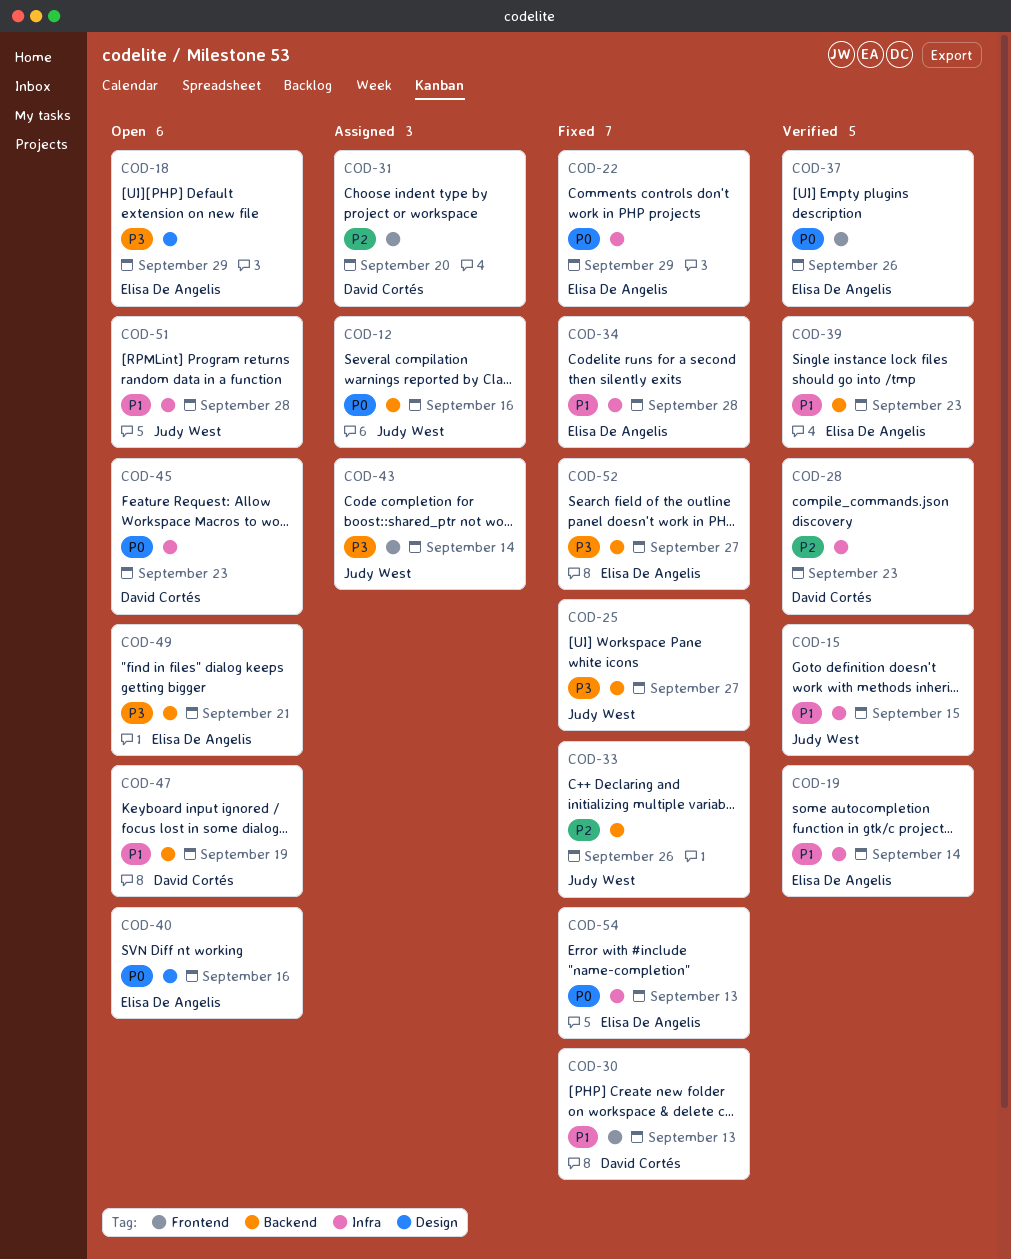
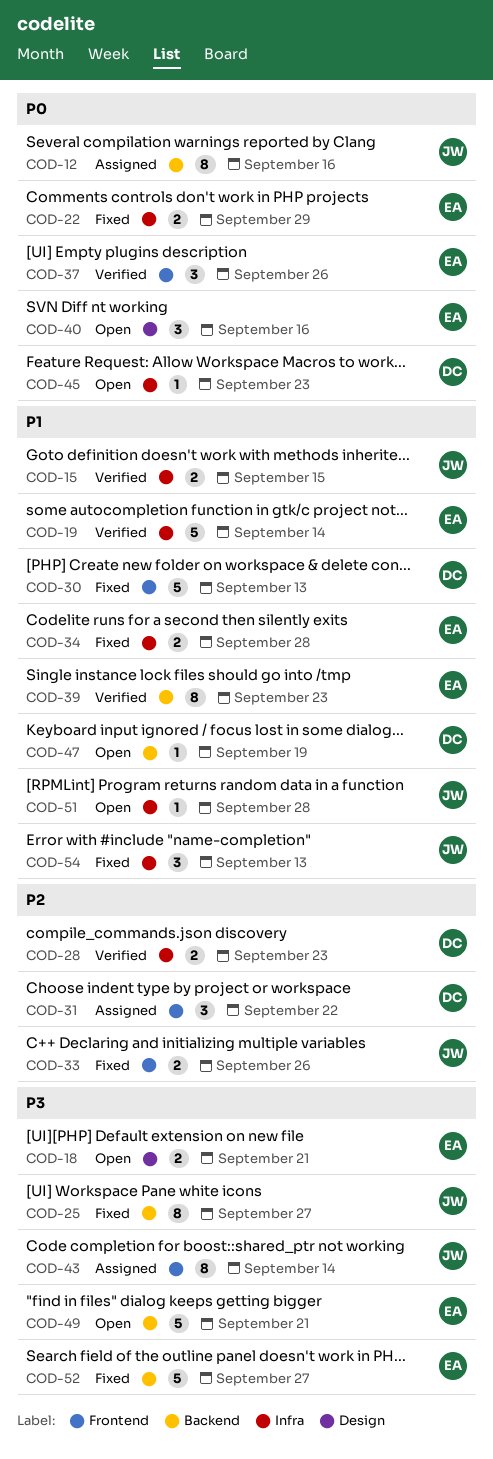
COD-18, due: Sep 29 -> Sep 21
COD-31, due: Sep 20 -> Sep 22
COD-33, label: Backend -> Frontend
COD-54, owner: Elisa De Angelis -> Judy West
COD-54, priority: P0 -> P1

